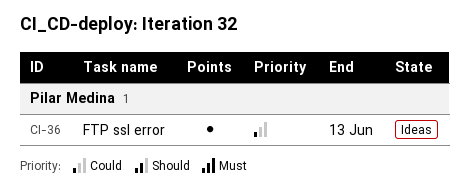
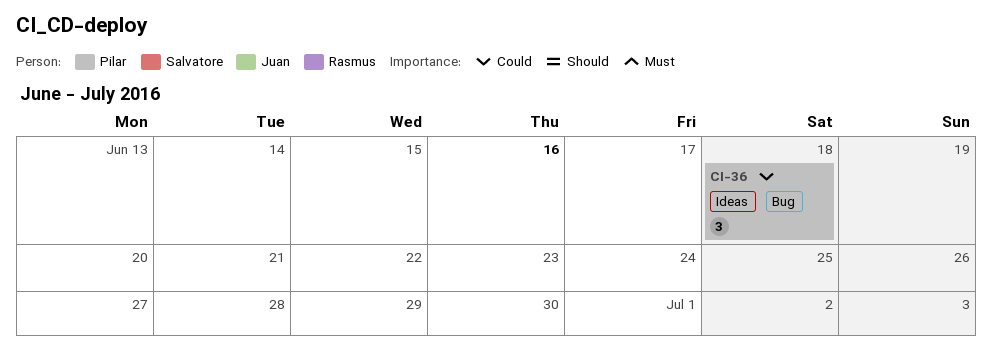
CI-36, estimate: 1 -> 3
CI-36, due: Jun 13 -> Jun 18

